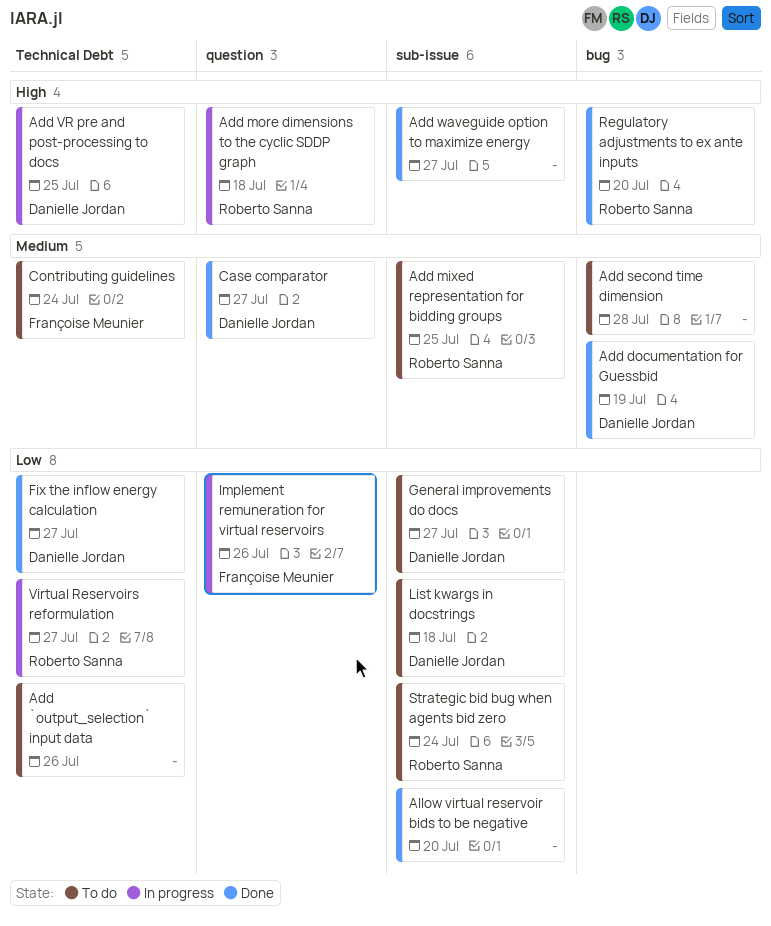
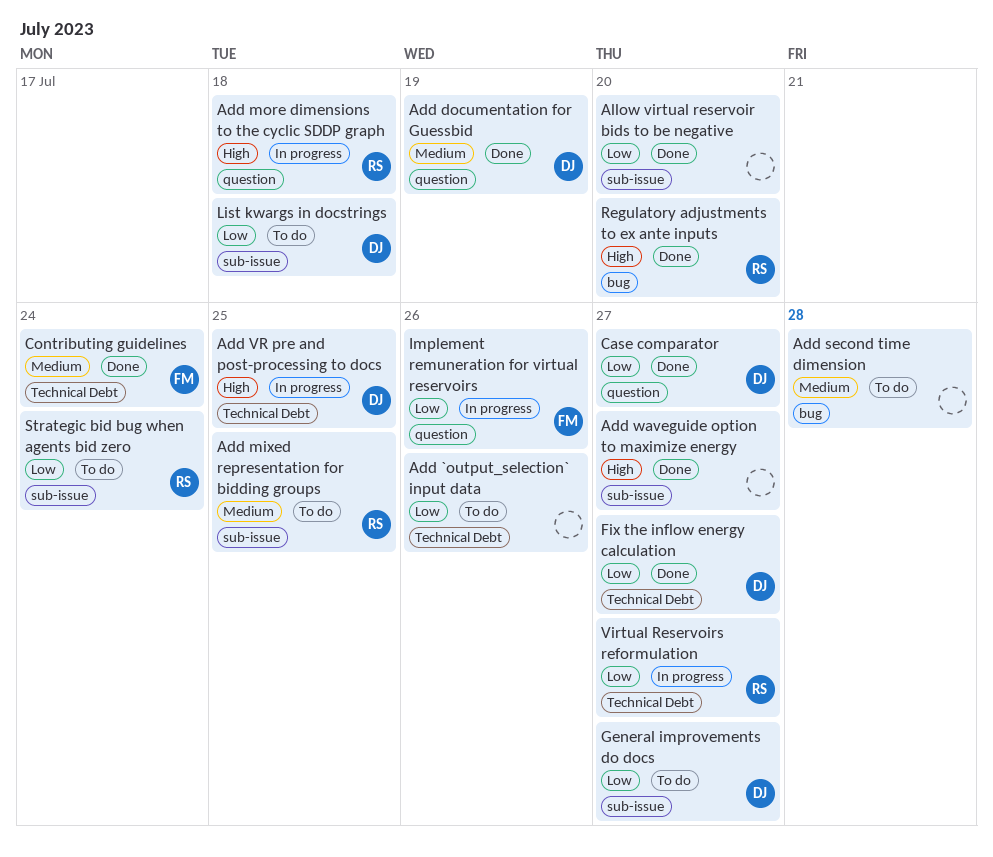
Add documentation for Guessbid, label: bug -> question
Case comparator, priority: Medium -> Low
Contributing guidelines, status: To do -> Done

